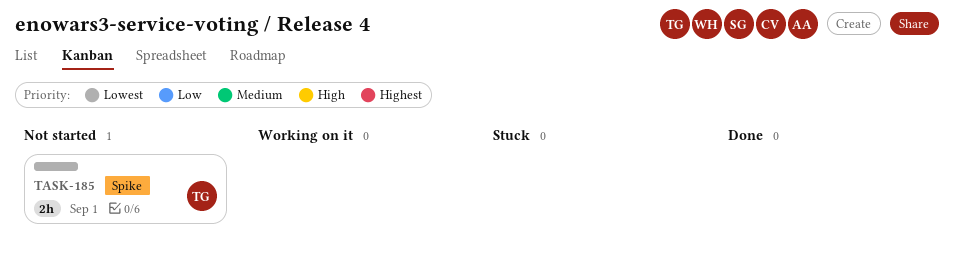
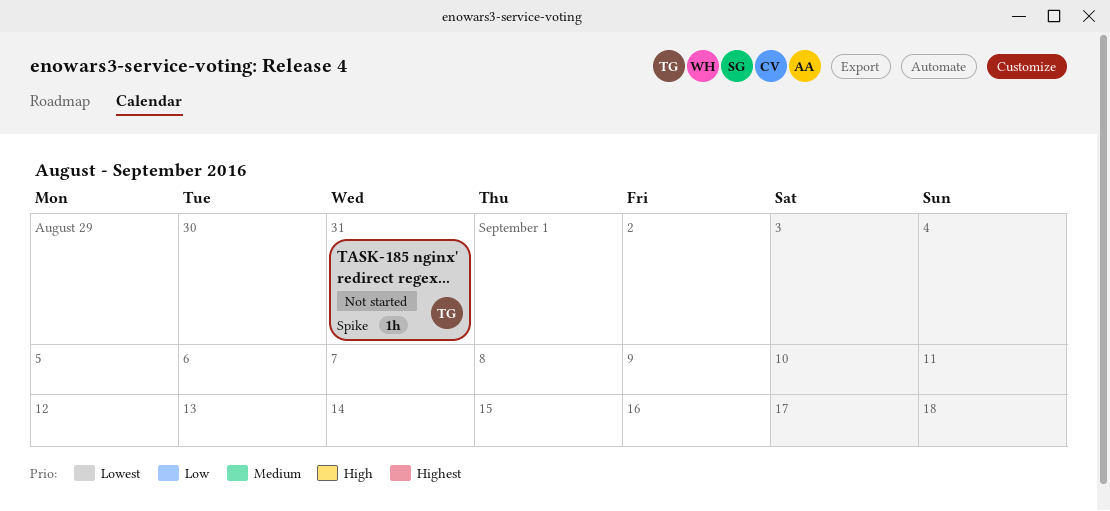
TASK-185, estimate: 2h -> 1h
TASK-185, due: Sep 1 -> Aug 31

